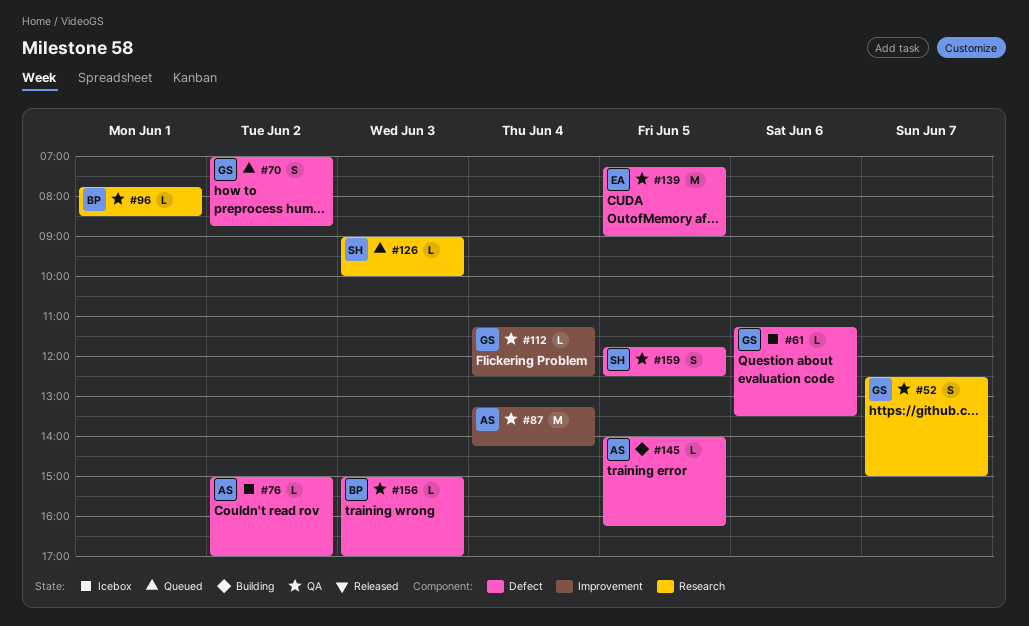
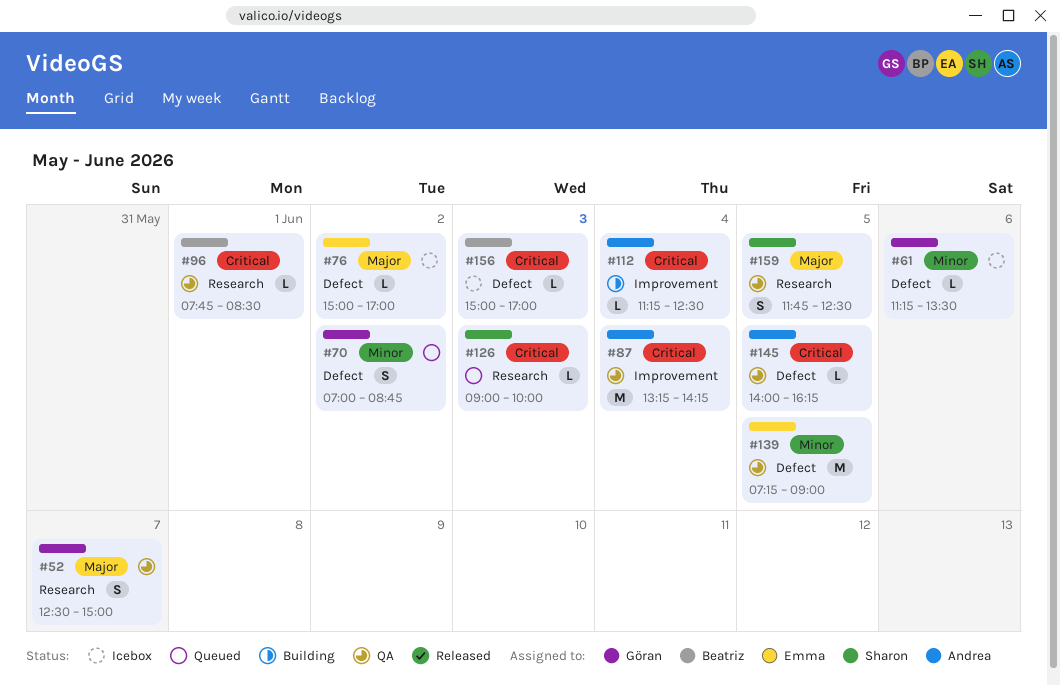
#76, owner: Andrea -> Emma
#112, status: QA -> Building
#112, owner: Göran -> Andrea
#145, status: Building -> QA
#156, status: QA -> Icebox
#159, label: Defect -> Research

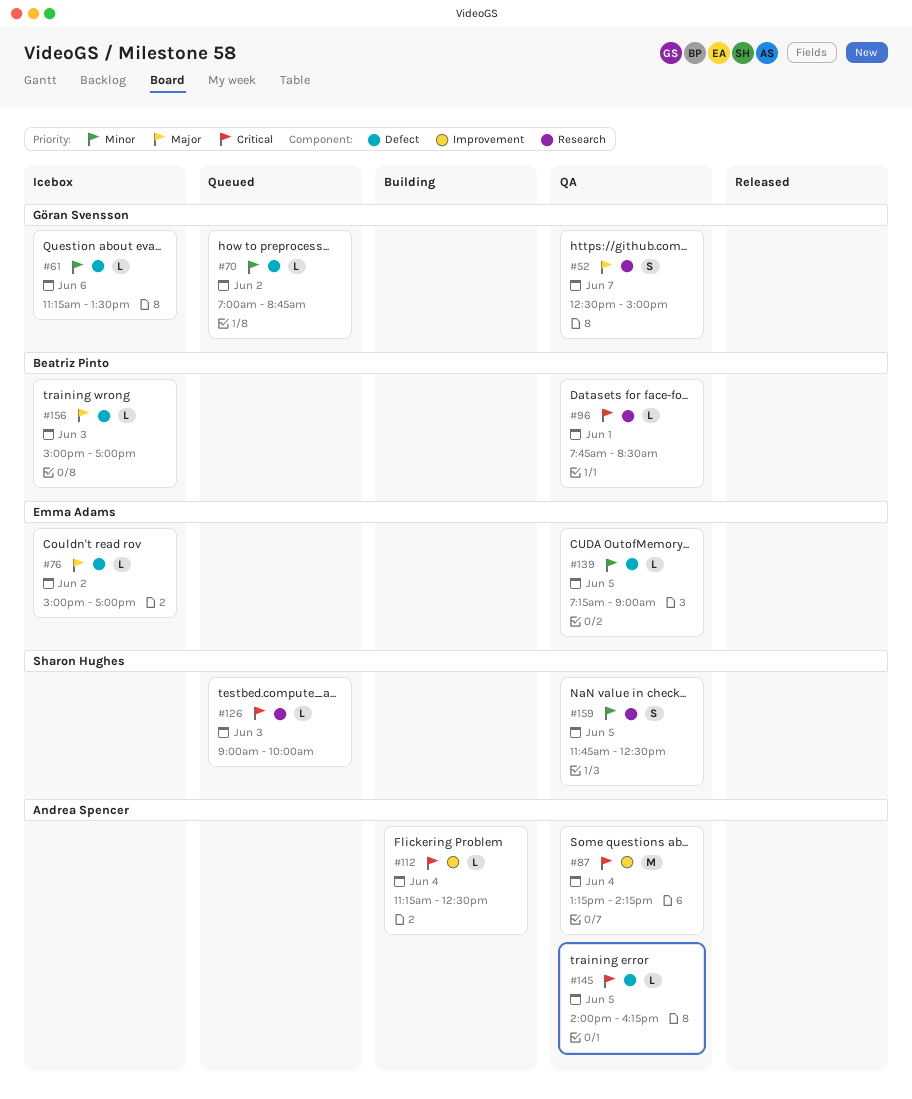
#70, estimate: S -> L
#139, estimate: M -> L
#156, priority: Critical -> Major
#159, priority: Major -> Minor

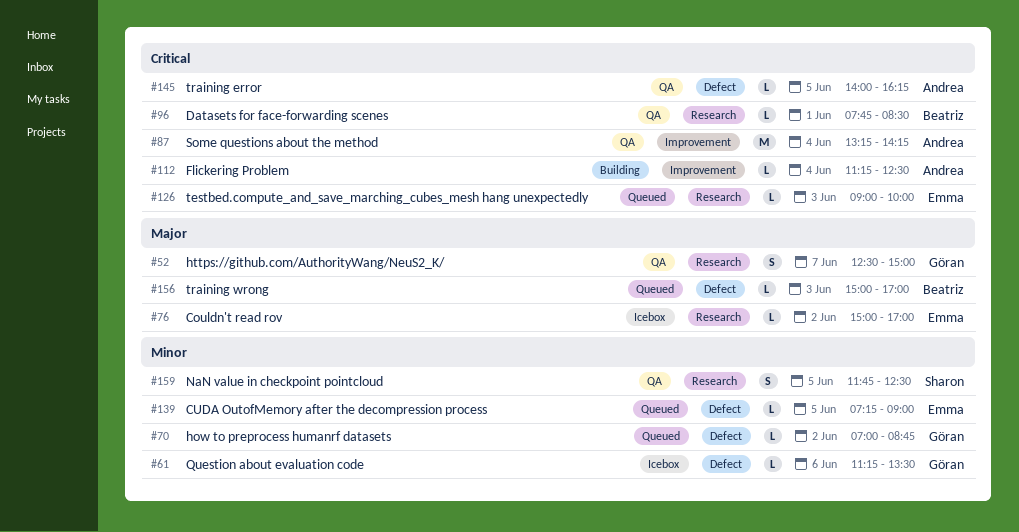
#76, label: Defect -> Research
#126, owner: Sharon Hughes -> Emma Adams
#139, status: QA -> Queued
#156, status: Icebox -> Queued

